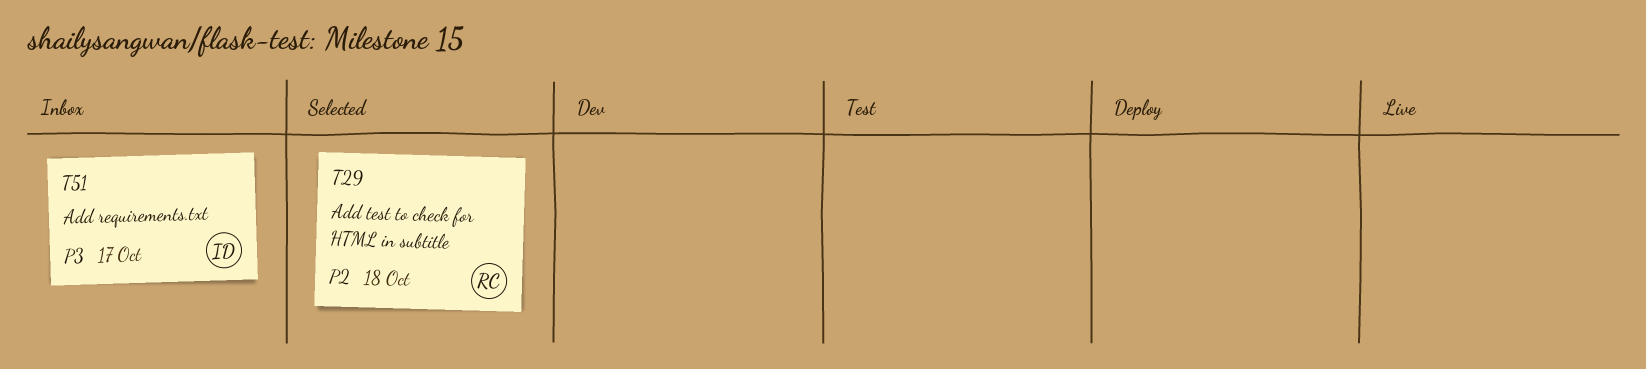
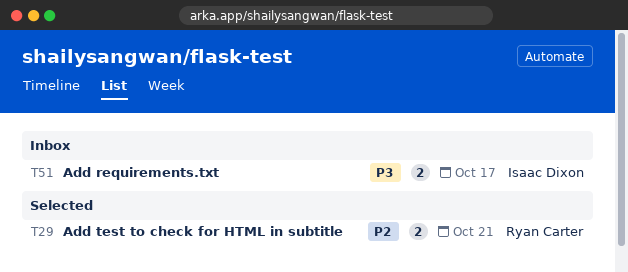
T29, due: Oct 18 -> Oct 21

